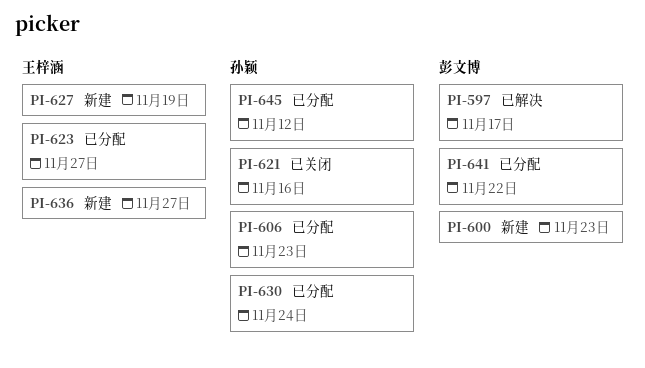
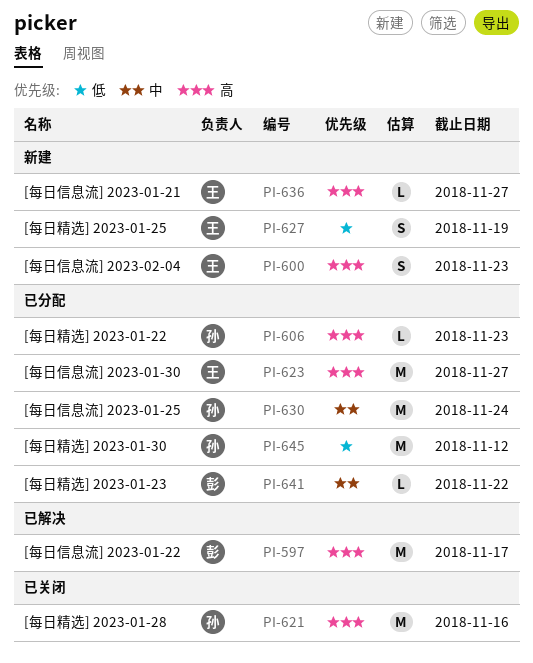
PI-600, owner: 彭文博 -> 王梓涵

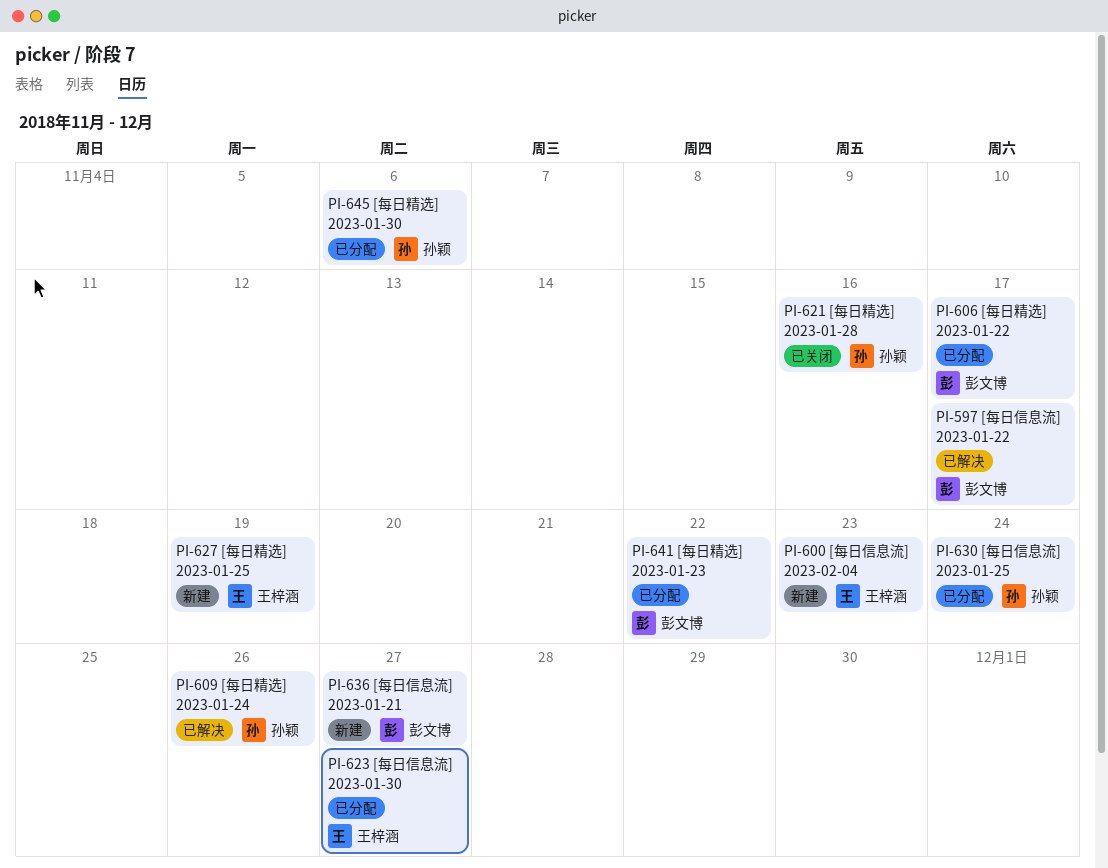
PI-606, owner: 孙颖 -> 彭文博
PI-606, due: Nov 23 -> Nov 17
PI-609: none -> present
PI-636, owner: 王梓涵 -> 彭文博
PI-645, due: Nov 12 -> Nov 6

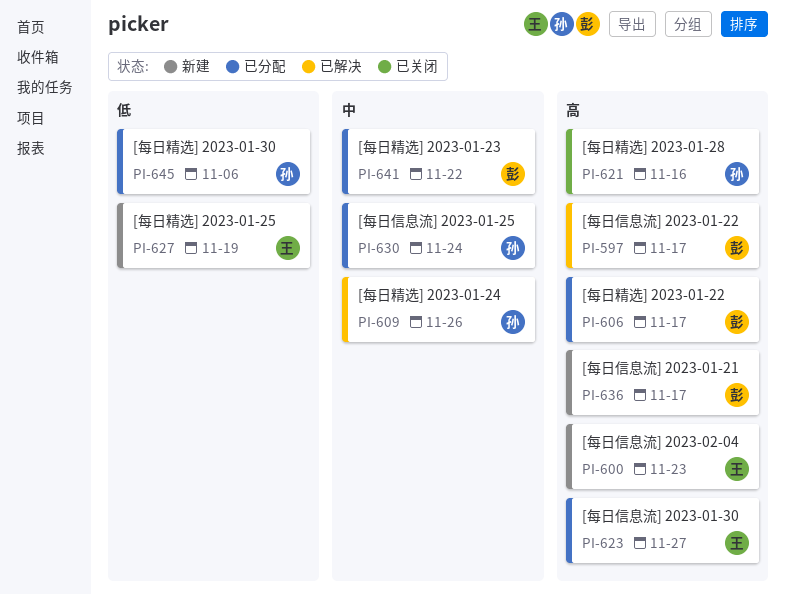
PI-636, due: Nov 27 -> Nov 17

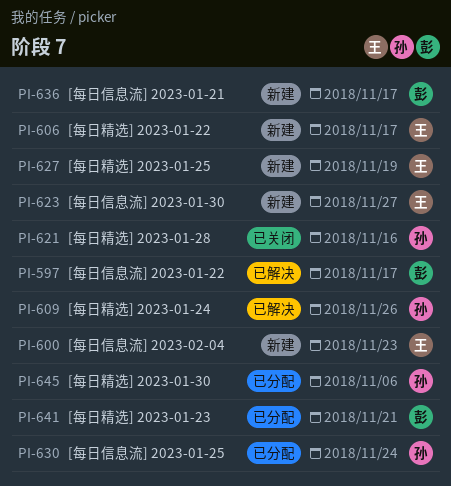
PI-606, status: 已分配 -> 新建
PI-606, owner: 彭 -> 王
PI-623, status: 已分配 -> 新建
PI-641, due: Nov 22 -> Nov 21

